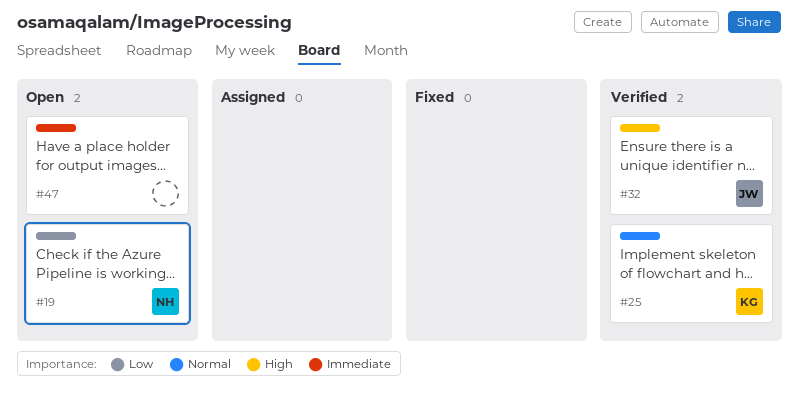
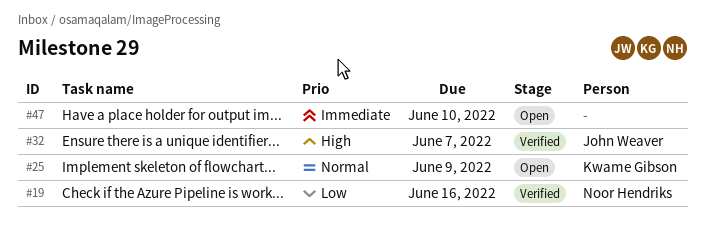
#19, status: Open -> Verified
#25, status: Verified -> Open

